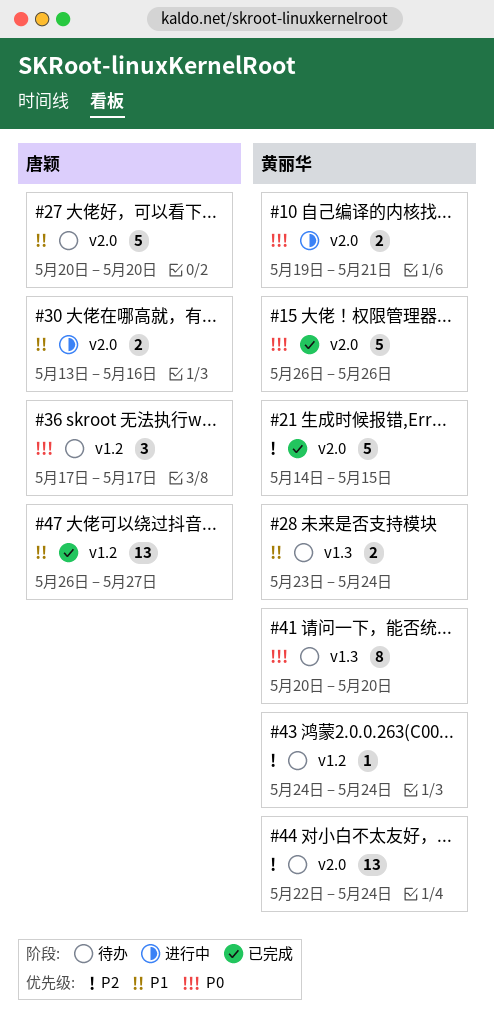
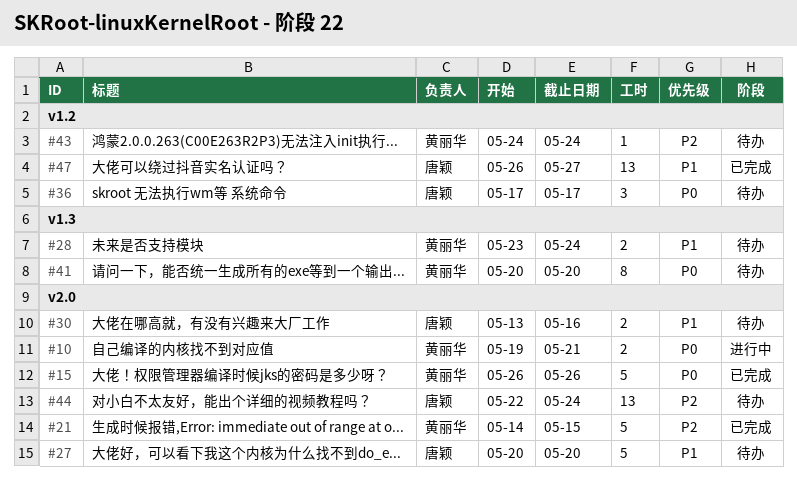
#30, status: 进行中 -> 待办
#44, owner: 黄丽华 -> 唐颖

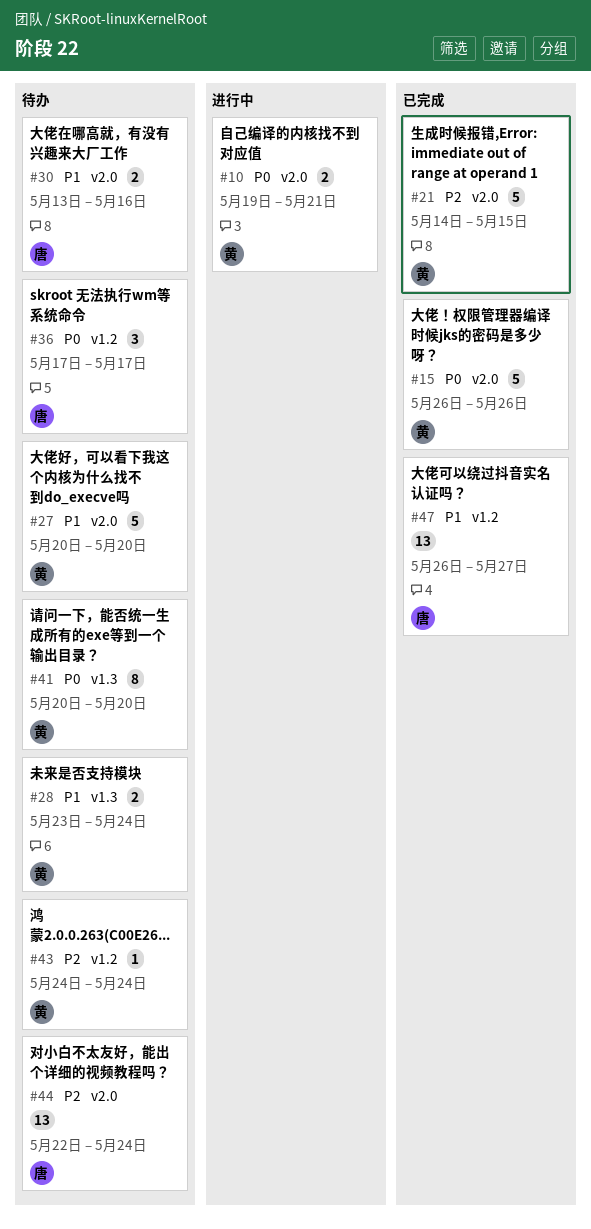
#27, owner: 唐颖 -> 黄丽华

